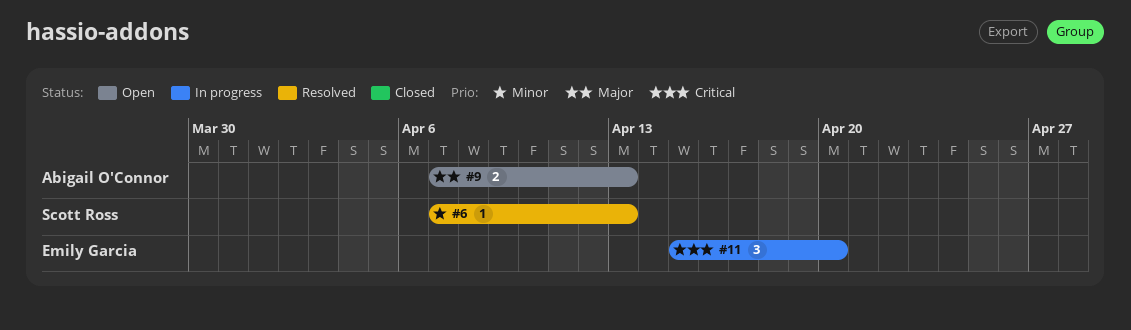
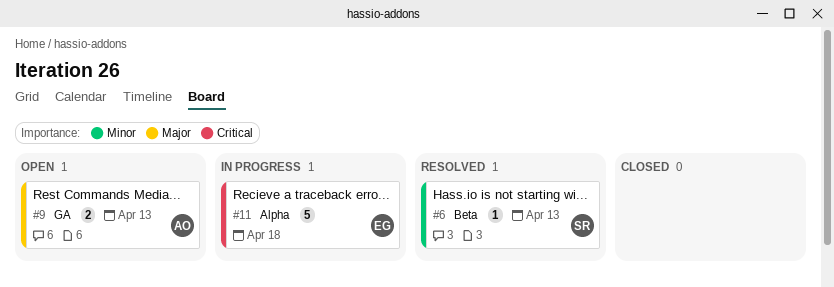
#11, estimate: 3 -> 5
#11, due: Apr 20 -> Apr 18

